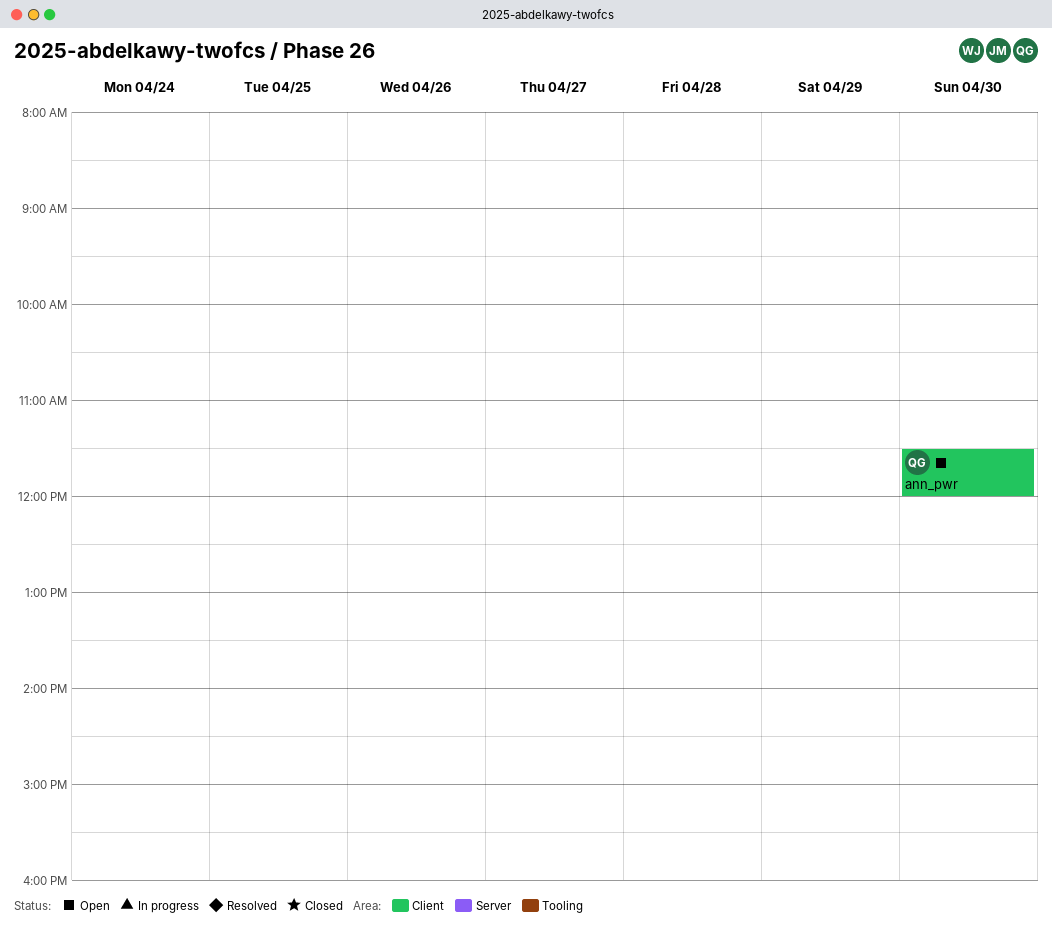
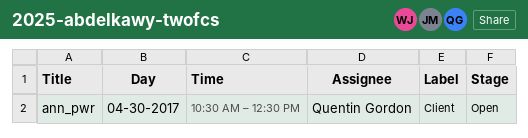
ann_pwr, begins: 11:30 -> 10:30
ann_pwr, ends: 12:00 -> 12:30

